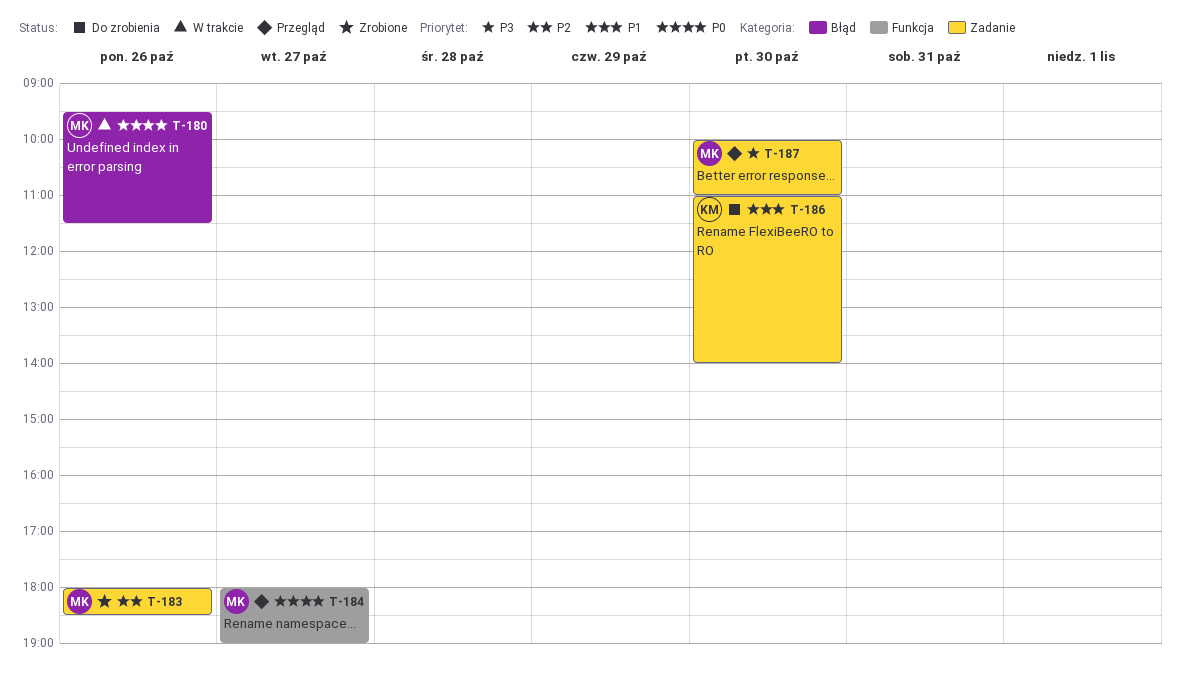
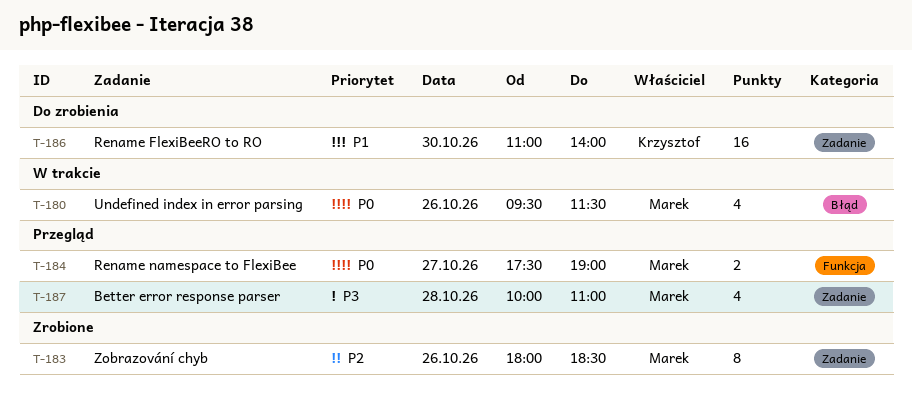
T-184, begins: 18:00 -> 17:30
T-187, day: Oct 30 -> Oct 28

